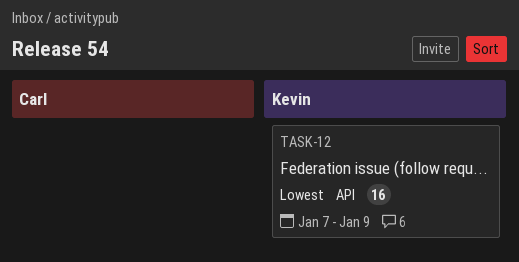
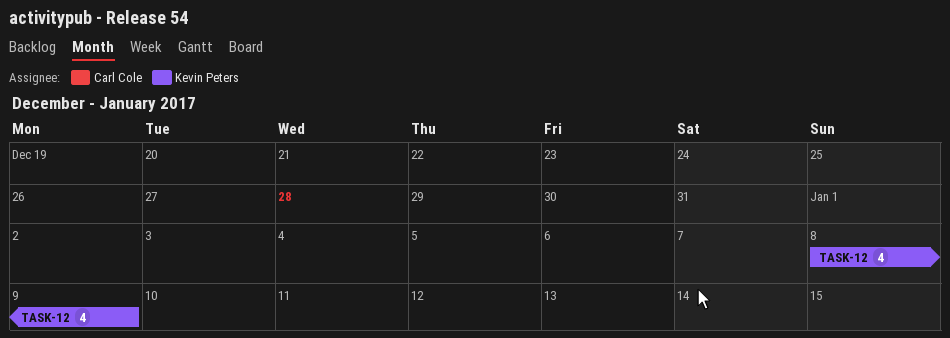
TASK-12, estimate: 16 -> 4
TASK-12, start: Jan 7 -> Jan 8

